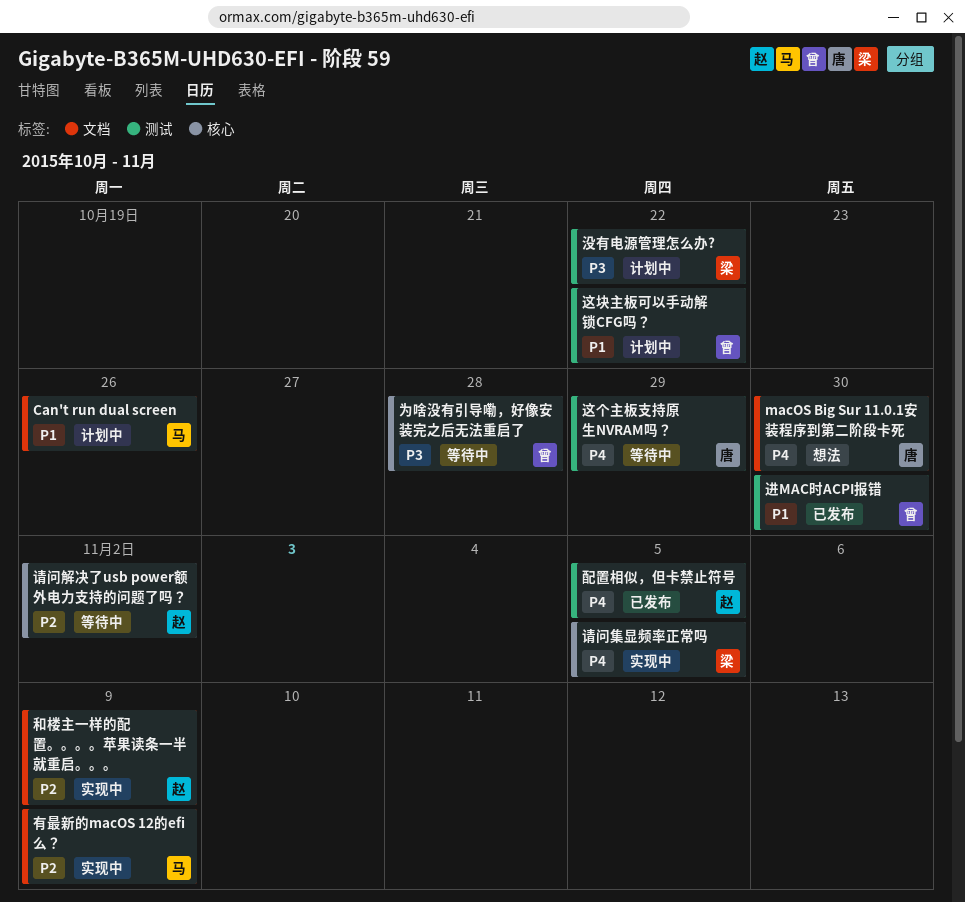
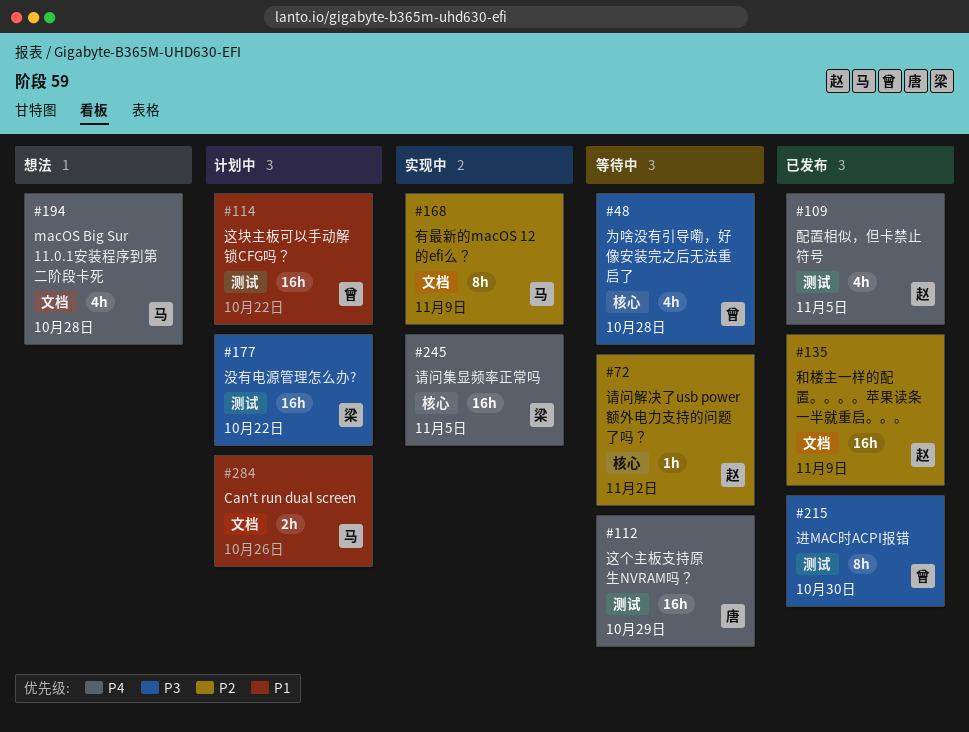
macOS Big Sur 11.0.1安装程序到第二阶段卡死, owner: 唐 -> 马
macOS Big Sur 11.0.1安装程序到第二阶段卡死, due: Oct 30 -> Oct 28
和楼主一样的配置。。。。苹果读条一半就重启。。。, status: 实现中 -> 已发布
进MAC时ACPI报错, priority: P1 -> P3

